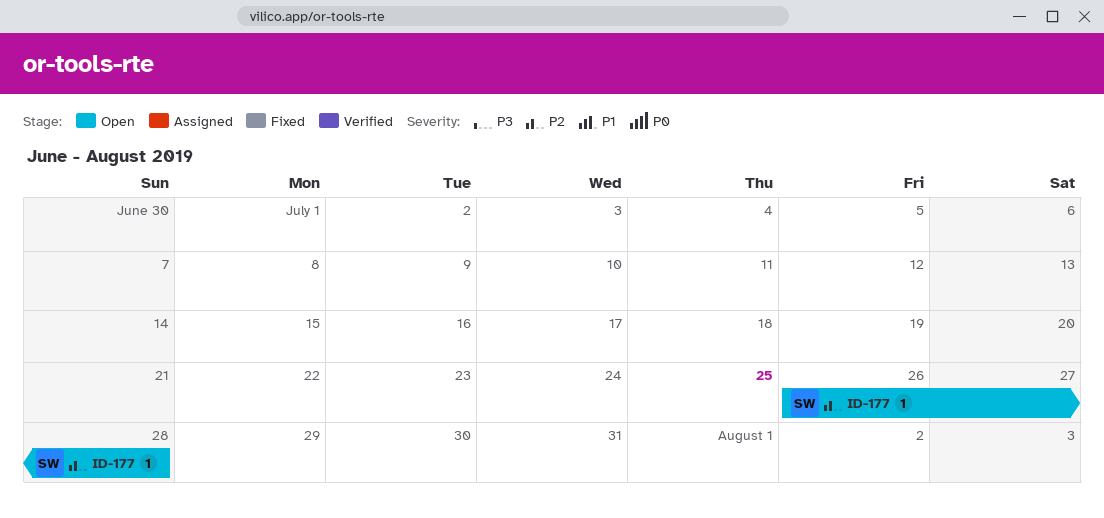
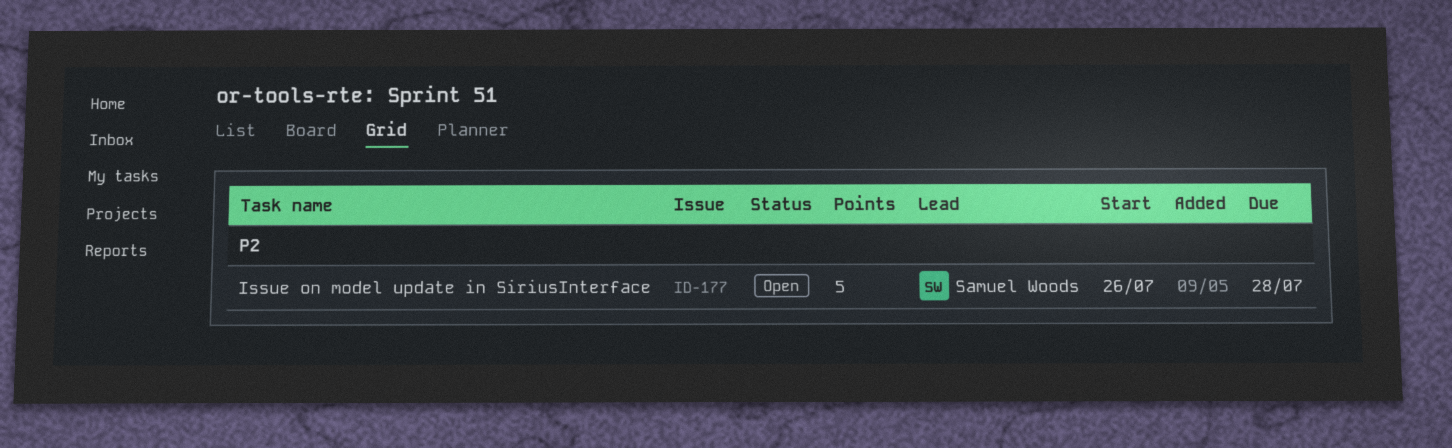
ID-177, estimate: 1 -> 5

